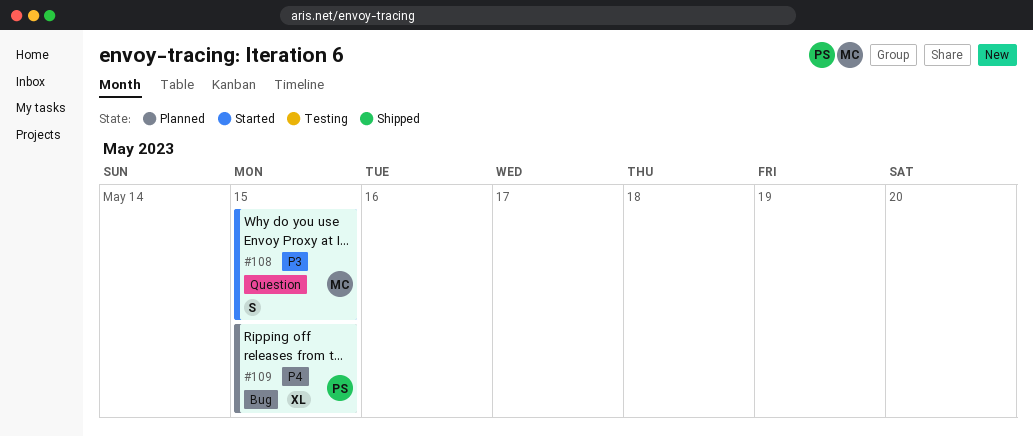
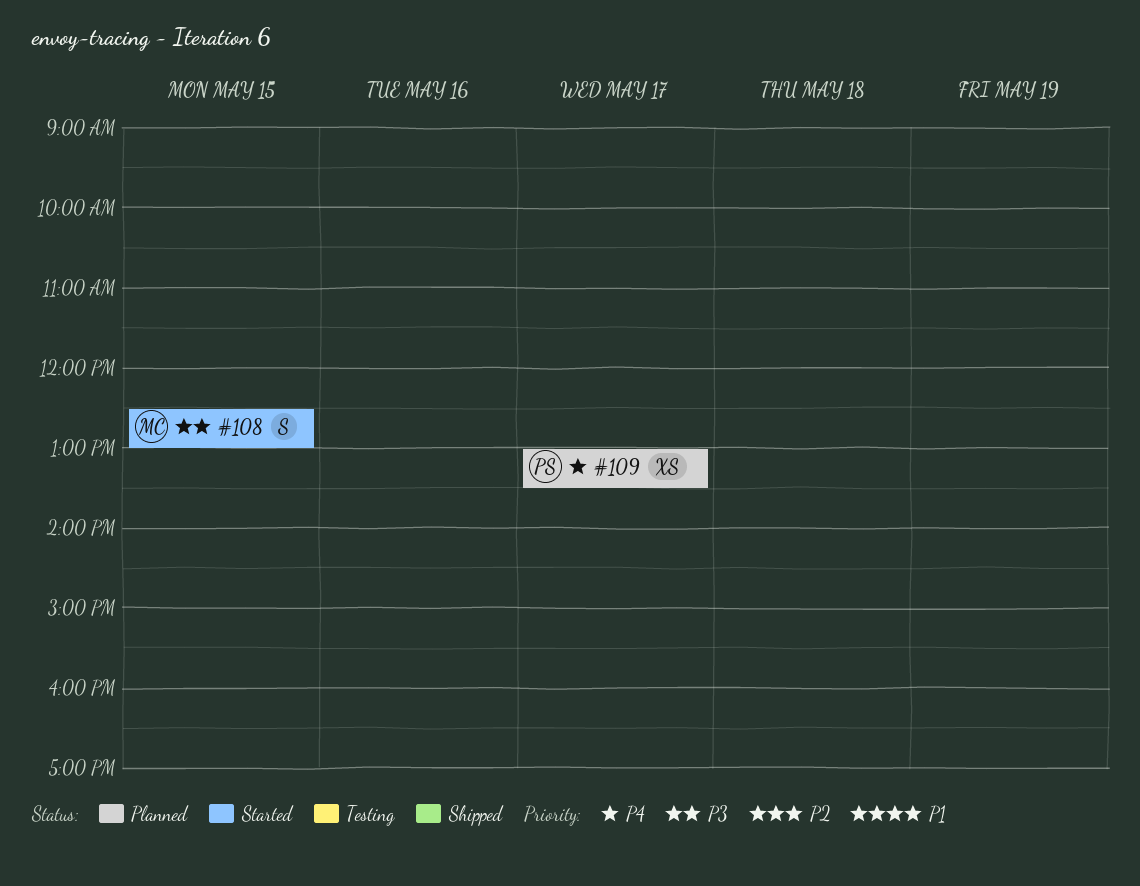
#109, estimate: XL -> XS
#109, day: May 15 -> May 17

